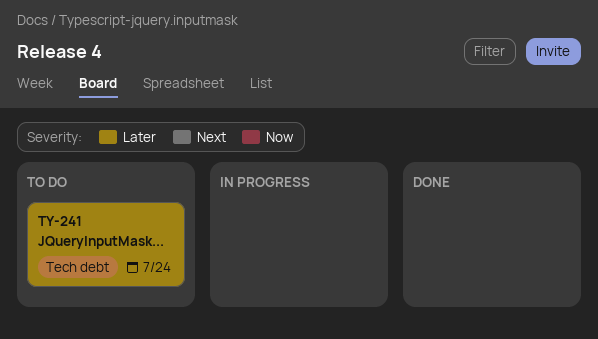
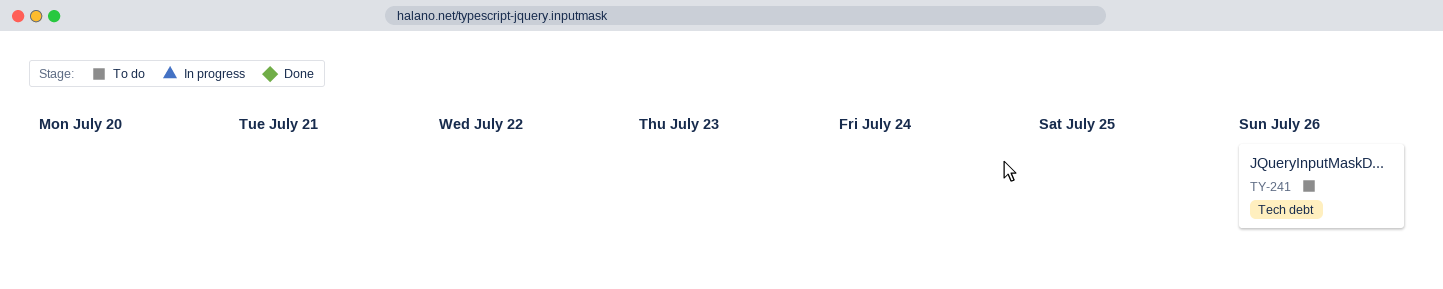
TY-241, due: Jul 24 -> Jul 26

